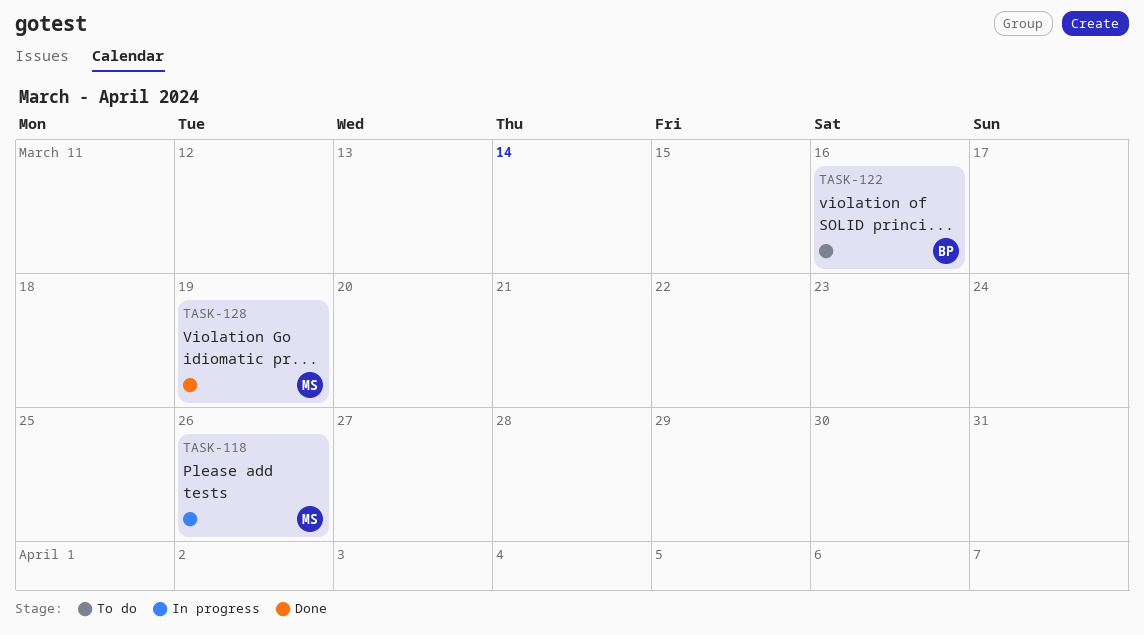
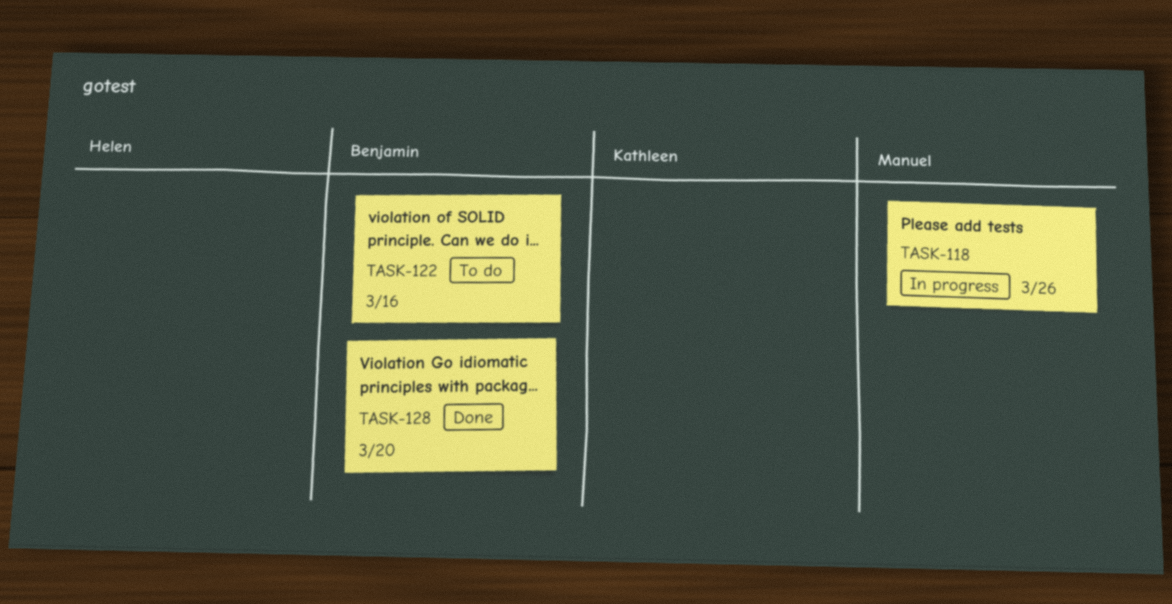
TASK-128, owner: Manuel -> Benjamin
TASK-128, due: Mar 19 -> Mar 20

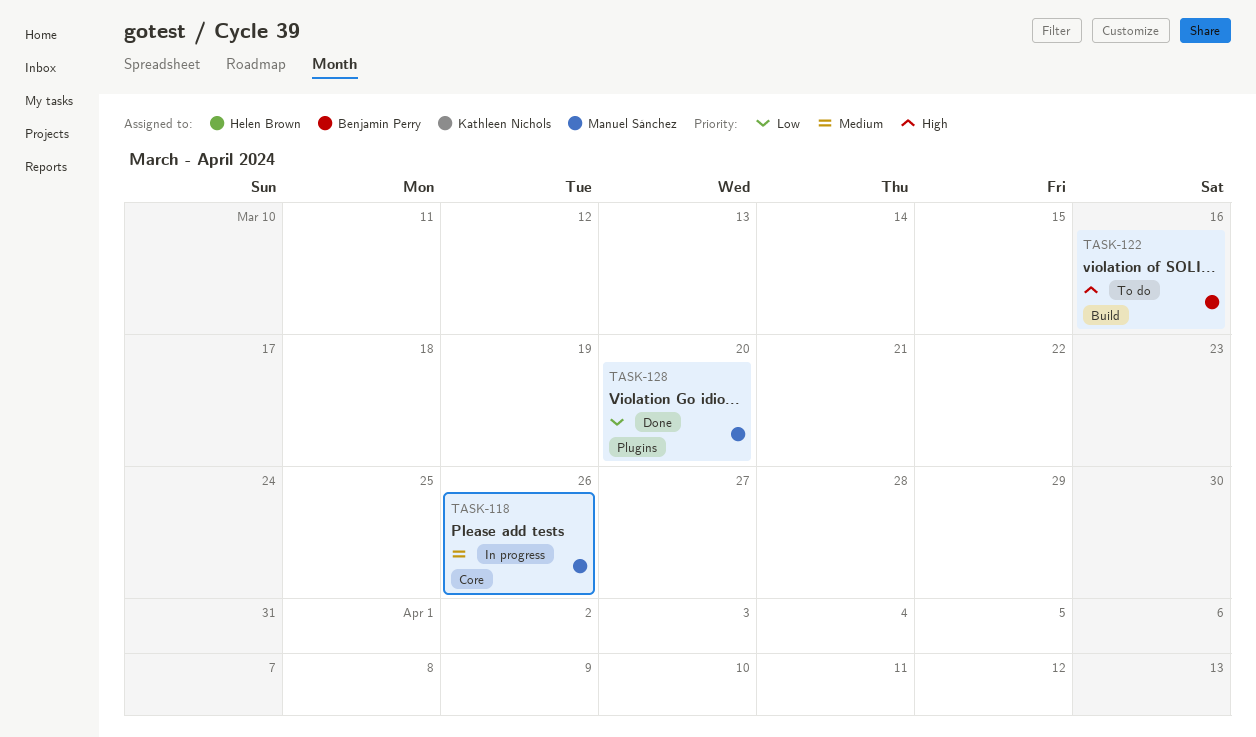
TASK-128, owner: Benjamin Perry -> Manuel Sánchez

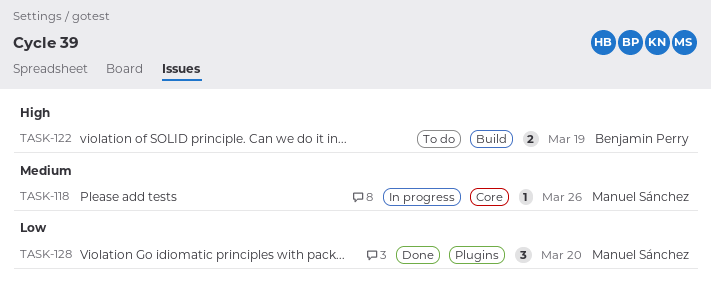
TASK-122, due: Mar 16 -> Mar 19

